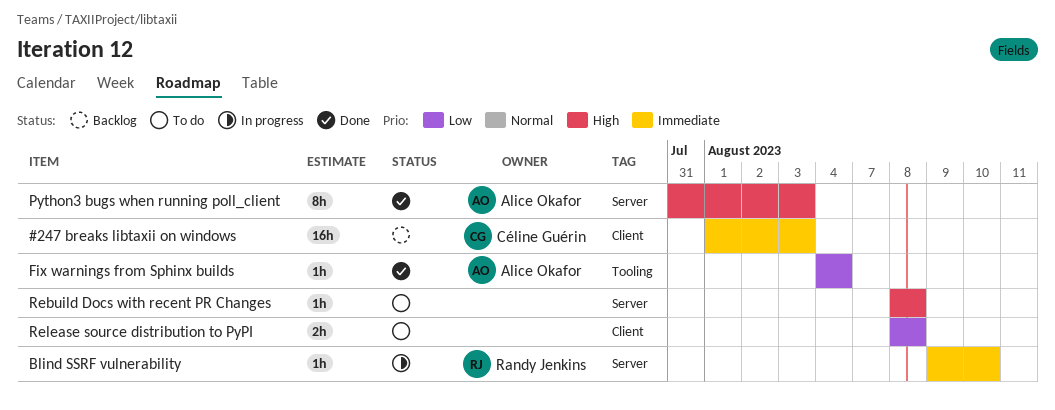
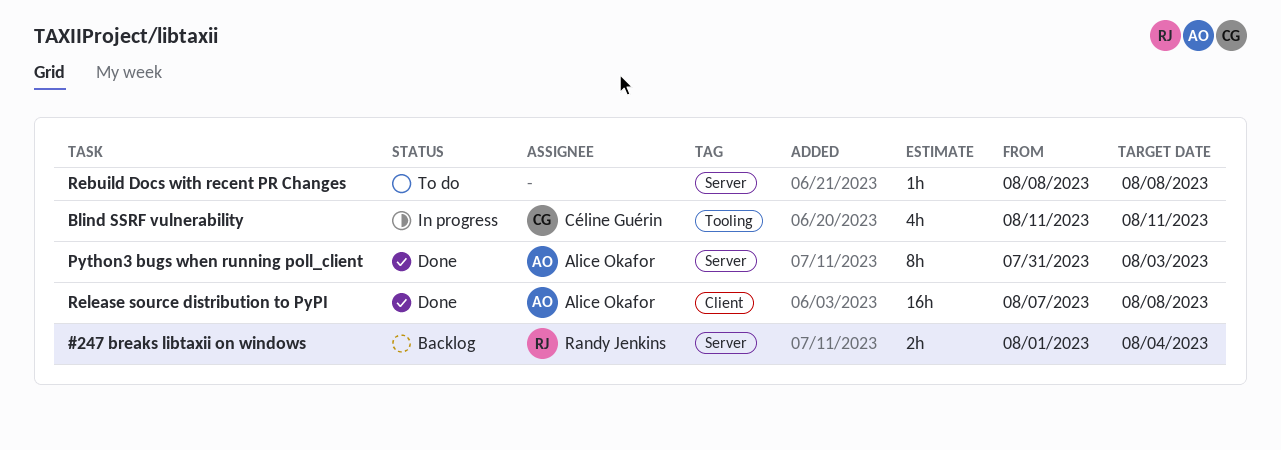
#247 breaks libtaxii on windows, owner: Céline Guérin -> Randy Jenkins
#247 breaks libtaxii on windows, label: Client -> Server
#247 breaks libtaxii on windows, estimate: 16h -> 2h
#247 breaks libtaxii on windows, due: Aug 3 -> Aug 4
Blind SSRF vulnerability, owner: Randy Jenkins -> Céline Guérin
Blind SSRF vulnerability, label: Server -> Tooling
Blind SSRF vulnerability, estimate: 1h -> 4h
Blind SSRF vulnerability, start: Aug 9 -> Aug 11
Blind SSRF vulnerability, due: Aug 10 -> Aug 11
Fix warnings from Sphinx builds: present -> none
Release source distribution to PyPI, status: To do -> Done
Release source distribution to PyPI, owner: none -> Alice Okafor
Release source distribution to PyPI, estimate: 2h -> 16h
Release source distribution to PyPI, start: Aug 8 -> Aug 7

